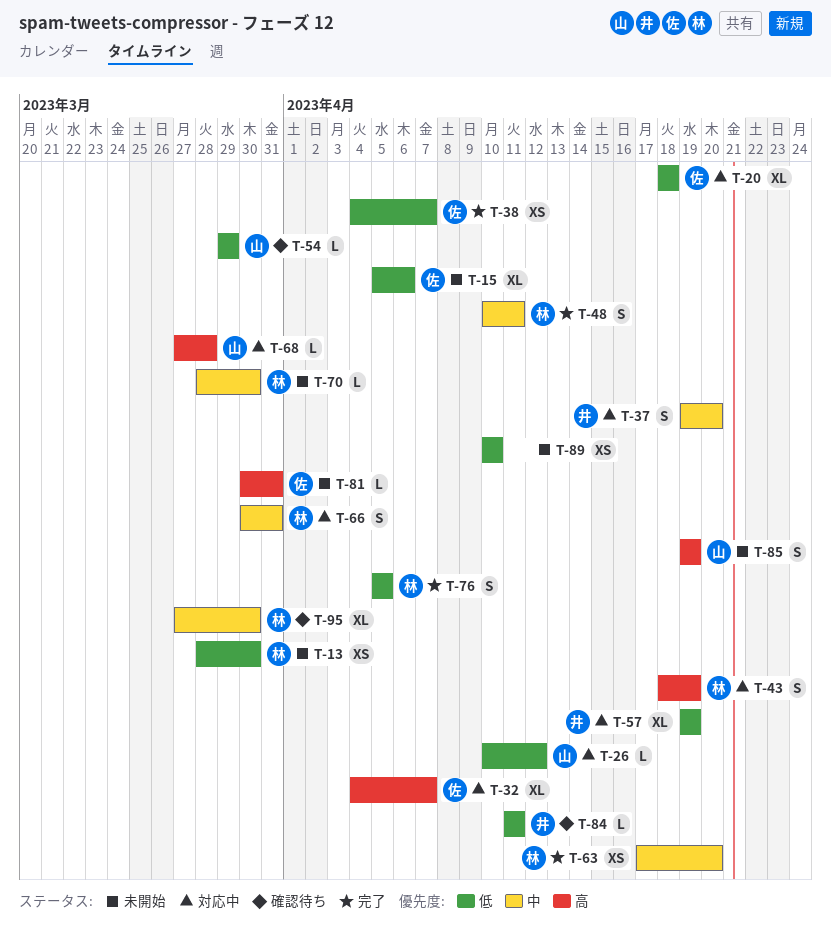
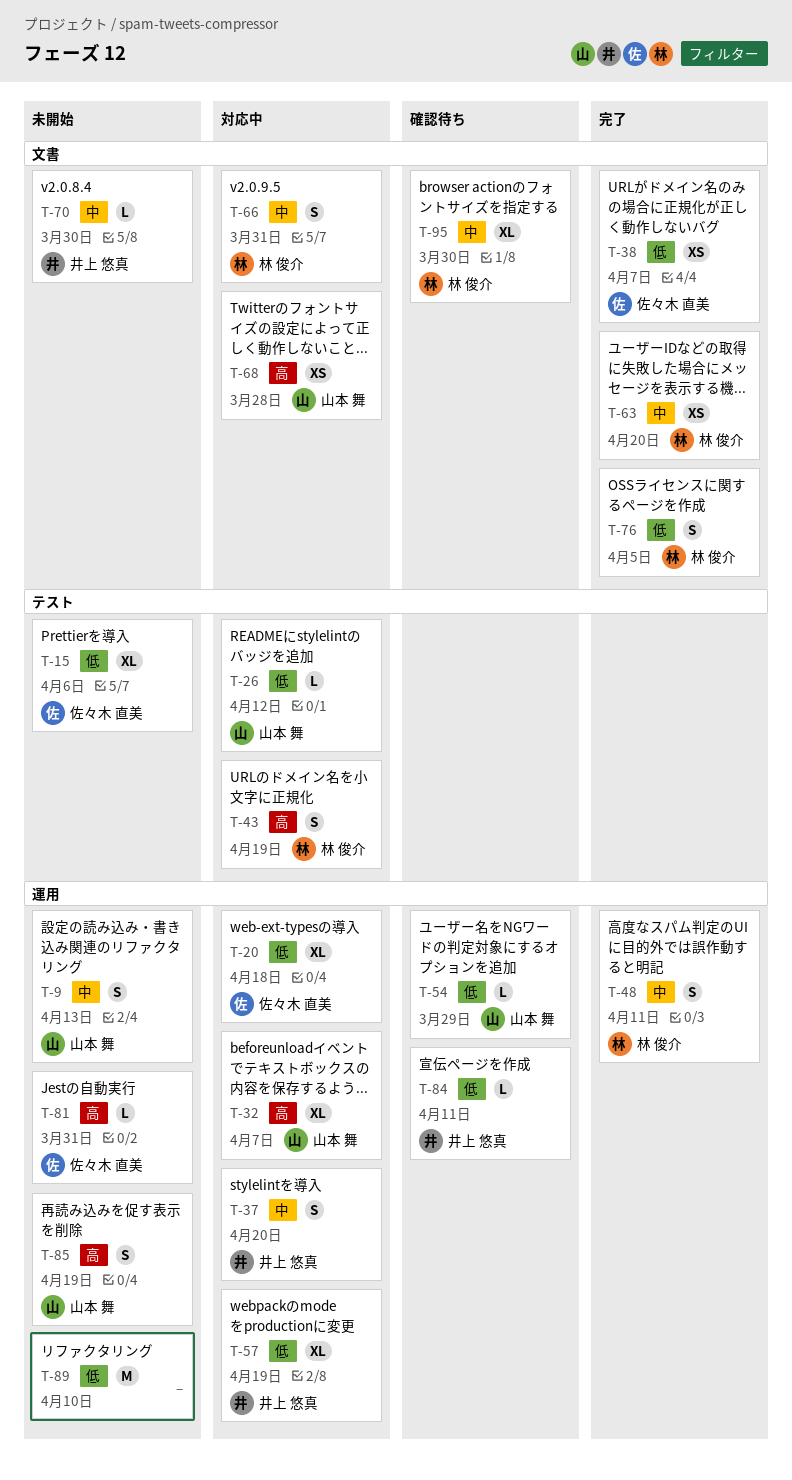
T-9: none -> present
T-13: present -> none
T-32, owner: 佐々木 直美 -> 山本 舞
T-68, estimate: L -> XS
T-70, owner: 林 俊介 -> 井上 悠真
T-89, estimate: XS -> M

